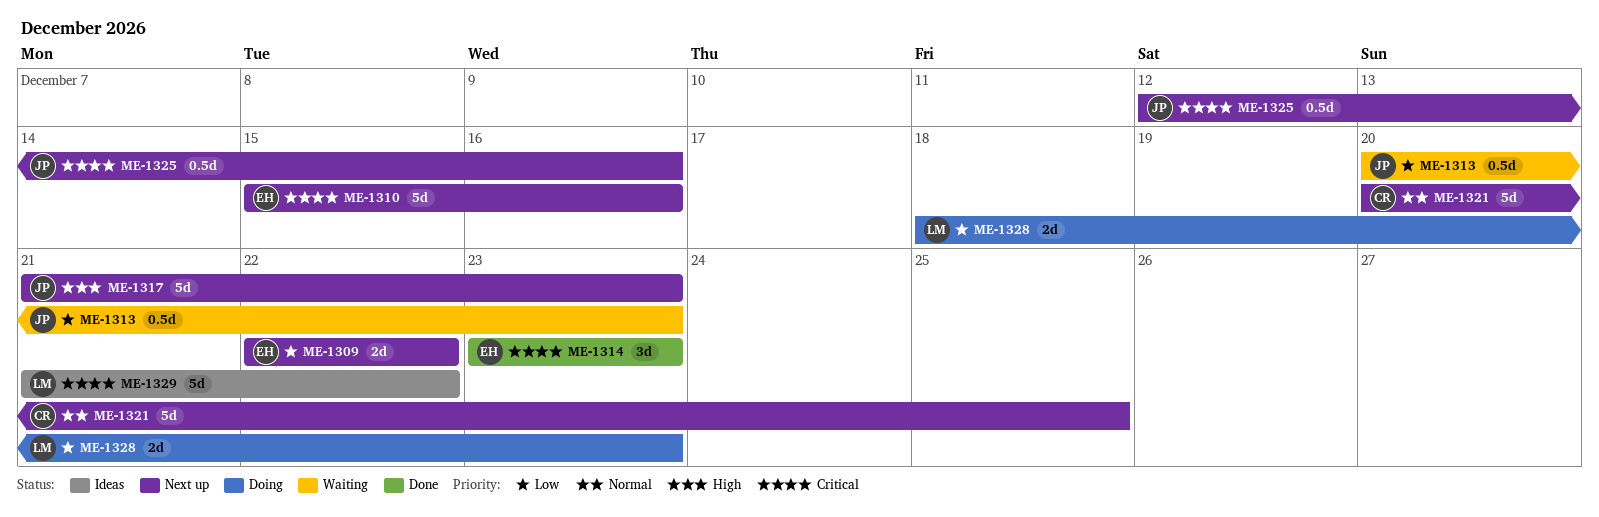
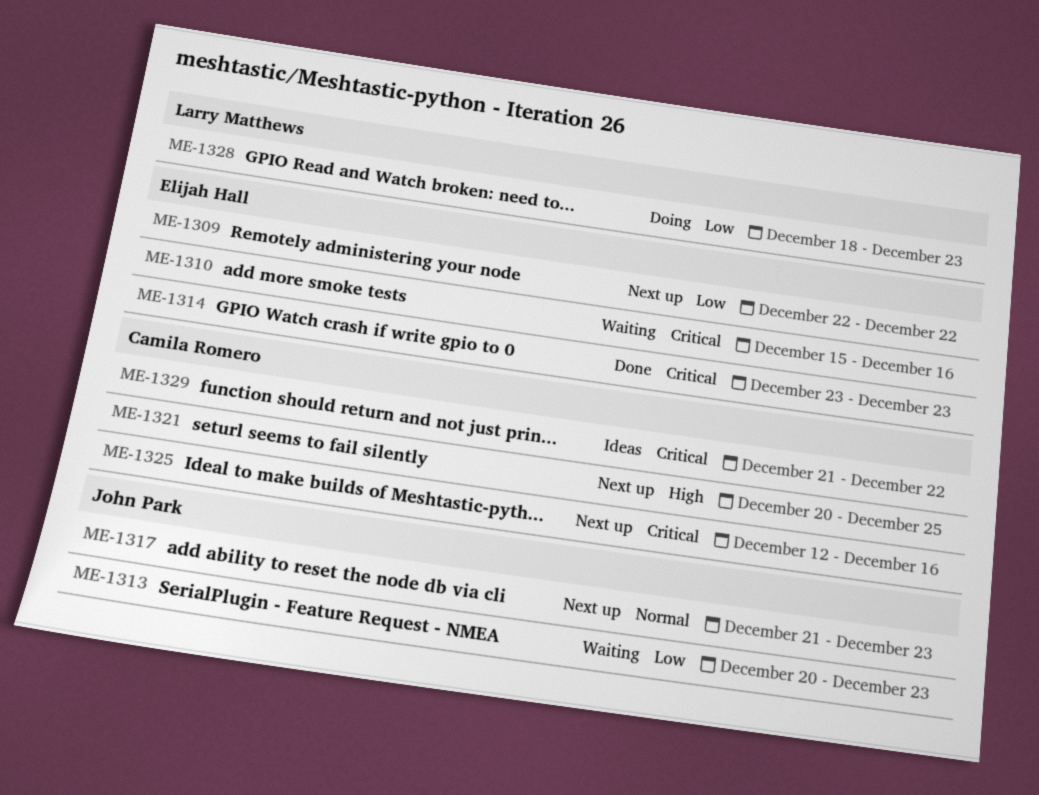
ME-1310, status: Next up -> Waiting
ME-1317, priority: High -> Normal
ME-1321, priority: Normal -> High
ME-1325, owner: John Park -> Camila Romero
ME-1329, owner: Larry Matthews -> Camila Romero

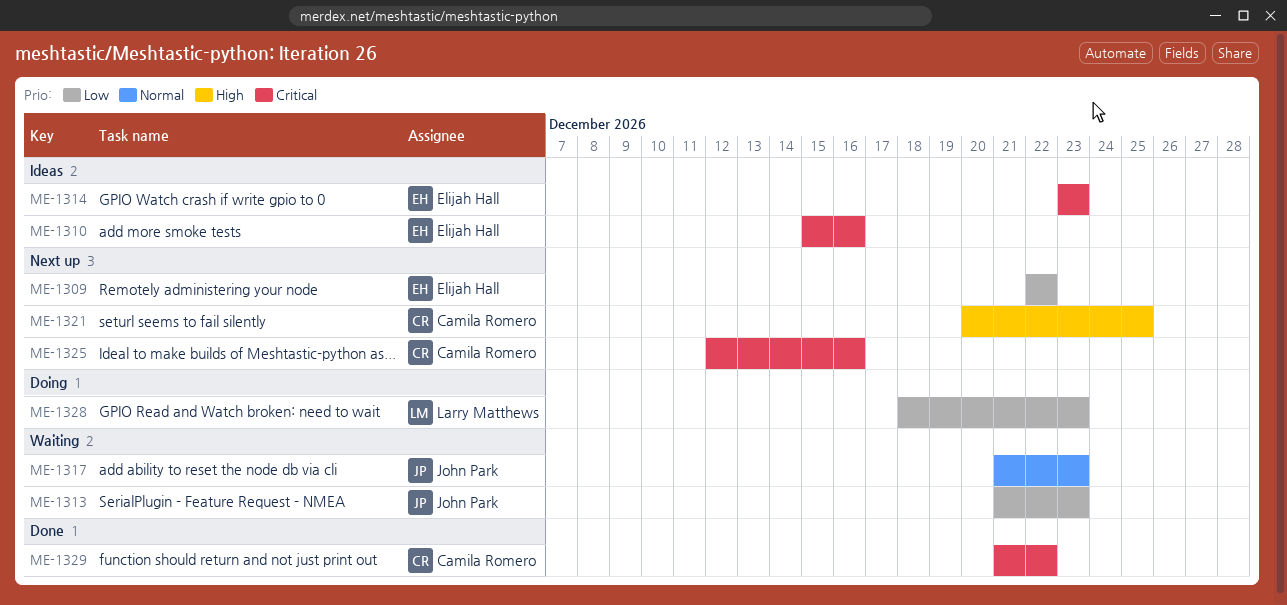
ME-1310, status: Waiting -> Ideas
ME-1313, start: Dec 20 -> Dec 21
ME-1314, status: Done -> Ideas
ME-1317, status: Next up -> Waiting
ME-1329, status: Ideas -> Done

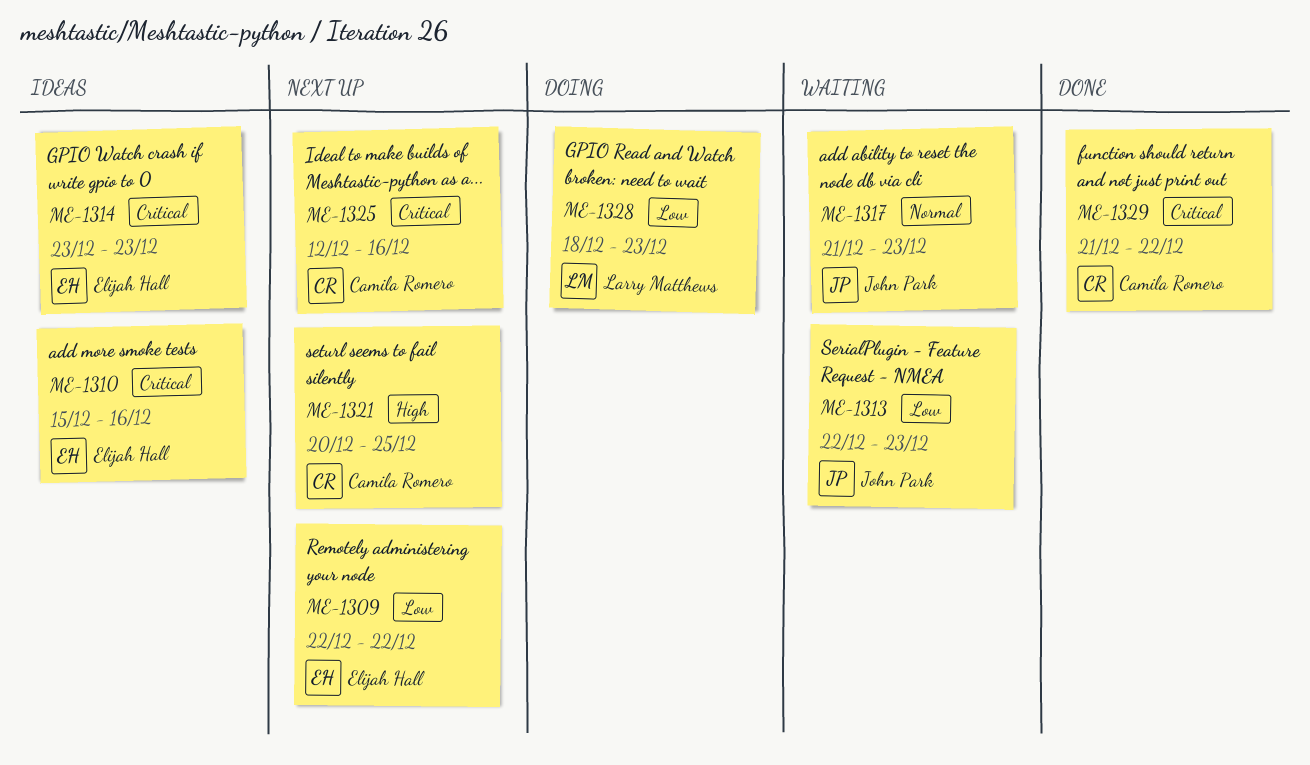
ME-1313, start: Dec 21 -> Dec 22

